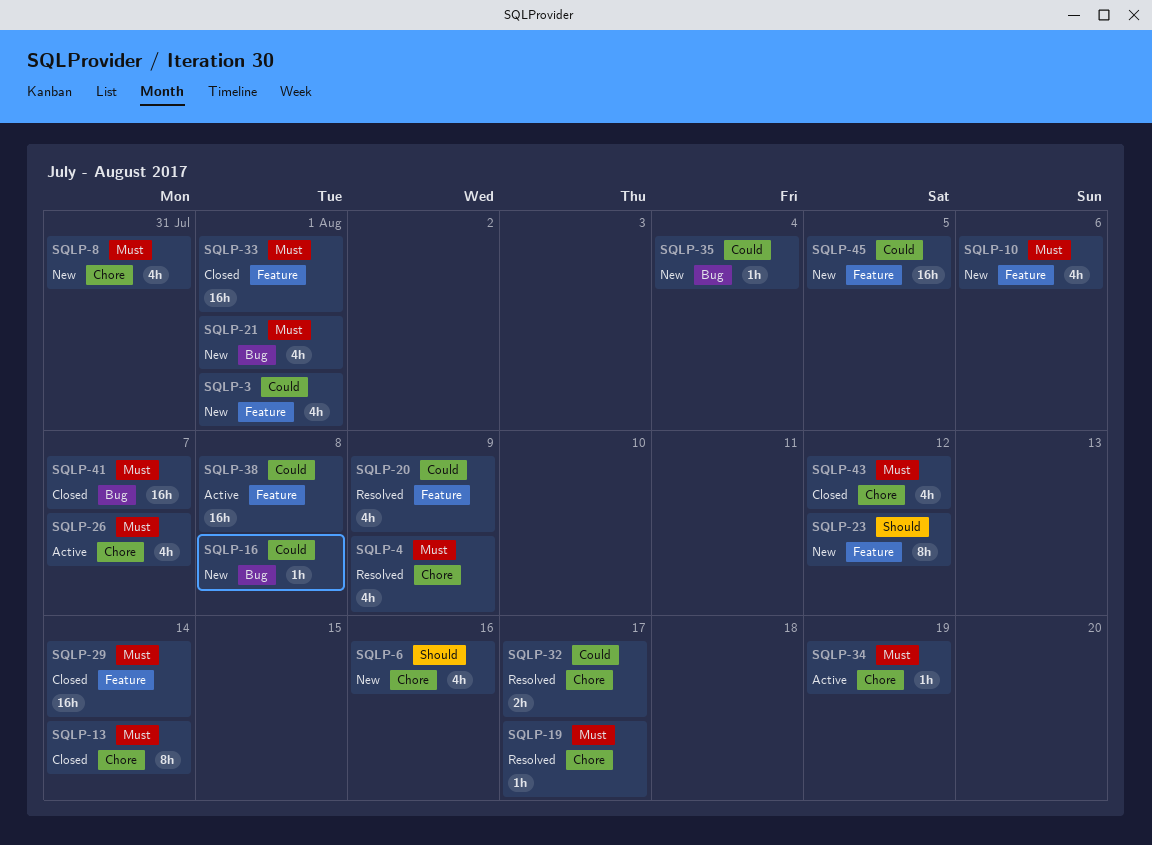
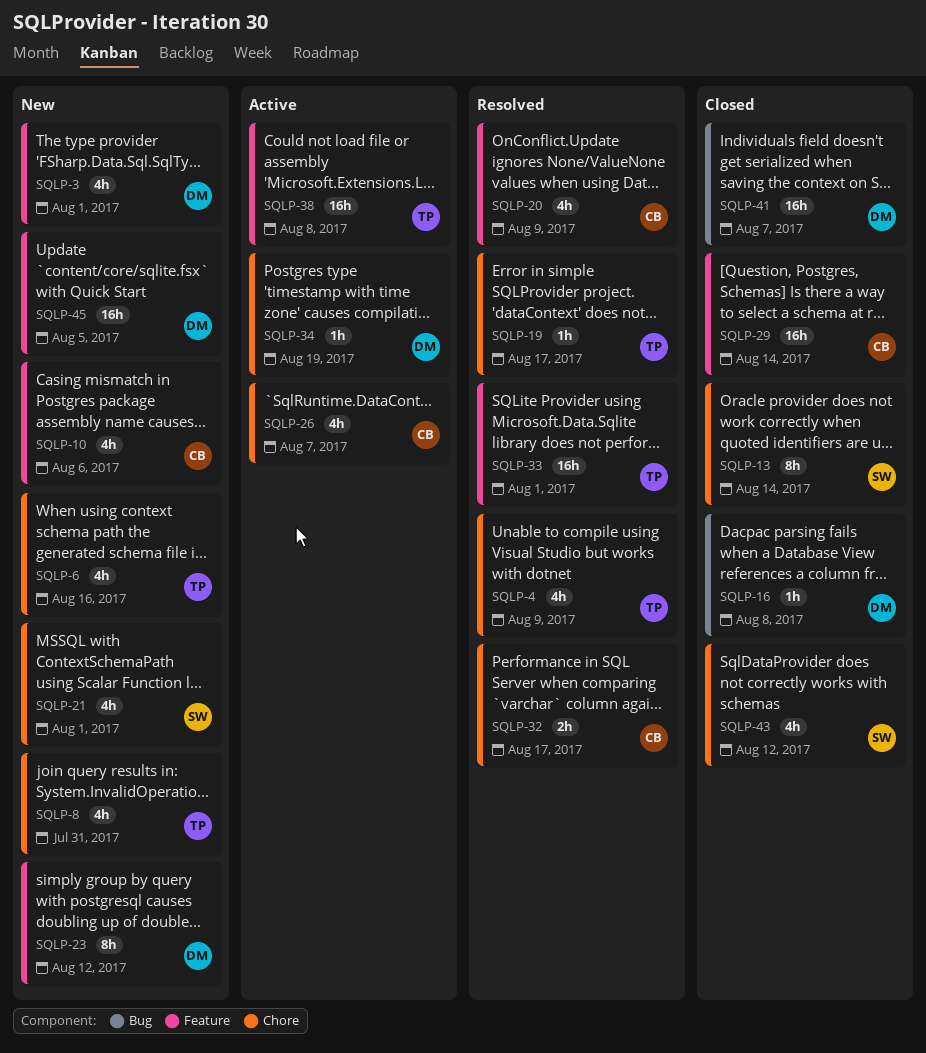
SQLP-16, status: New -> Closed
SQLP-21, label: Bug -> Chore
SQLP-33, status: Closed -> Resolved
SQLP-35: present -> none

